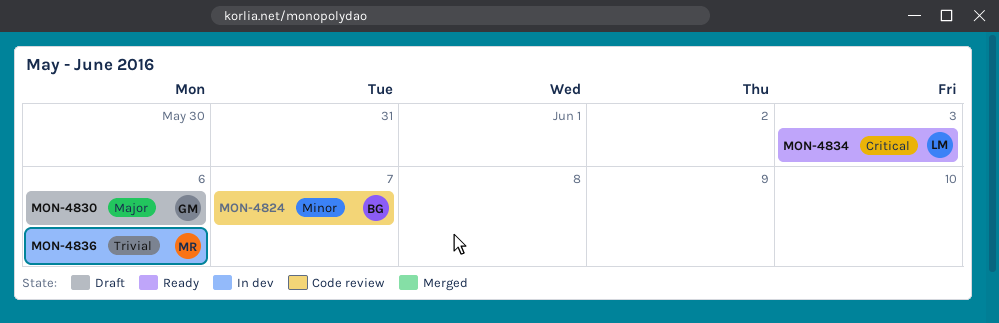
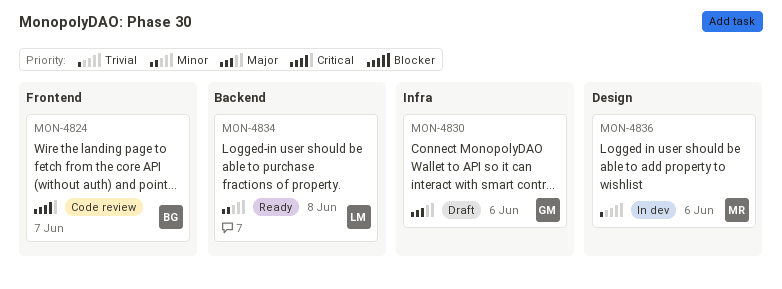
MON-4824, priority: Minor -> Critical
MON-4834, priority: Critical -> Minor
MON-4834, due: Jun 3 -> Jun 8

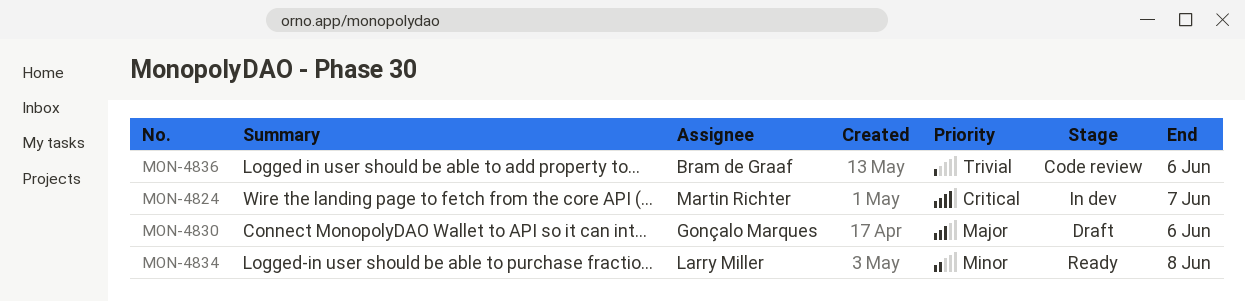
MON-4824, status: Code review -> In dev
MON-4824, owner: Bram de Graaf -> Martin Richter
MON-4836, status: In dev -> Code review
MON-4836, owner: Martin Richter -> Bram de Graaf

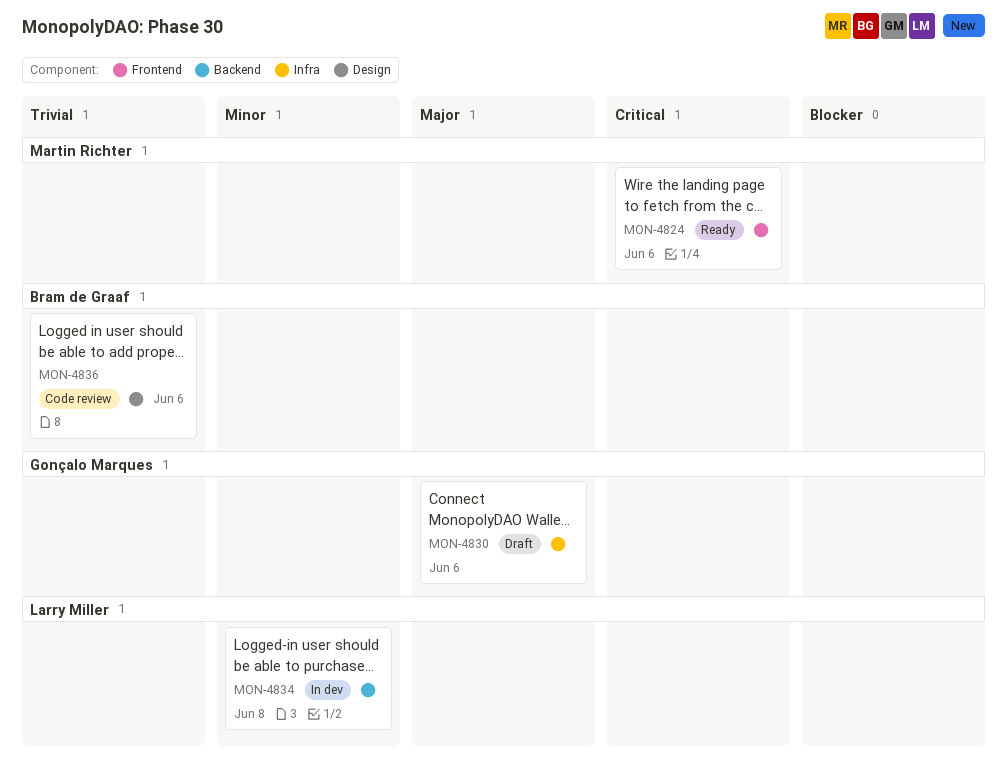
MON-4824, status: In dev -> Ready
MON-4824, due: Jun 7 -> Jun 6
MON-4834, status: Ready -> In dev

